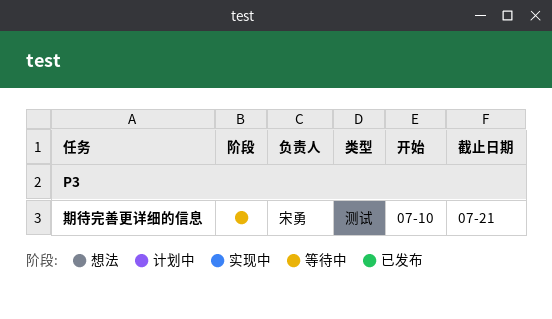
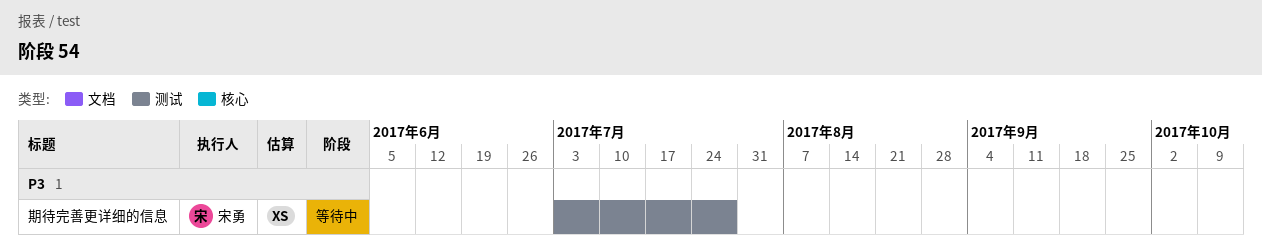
期待完善更详细的信息, start: Jul 10 -> Jul 3
期待完善更详细的信息, due: Jul 21 -> Jul 28

